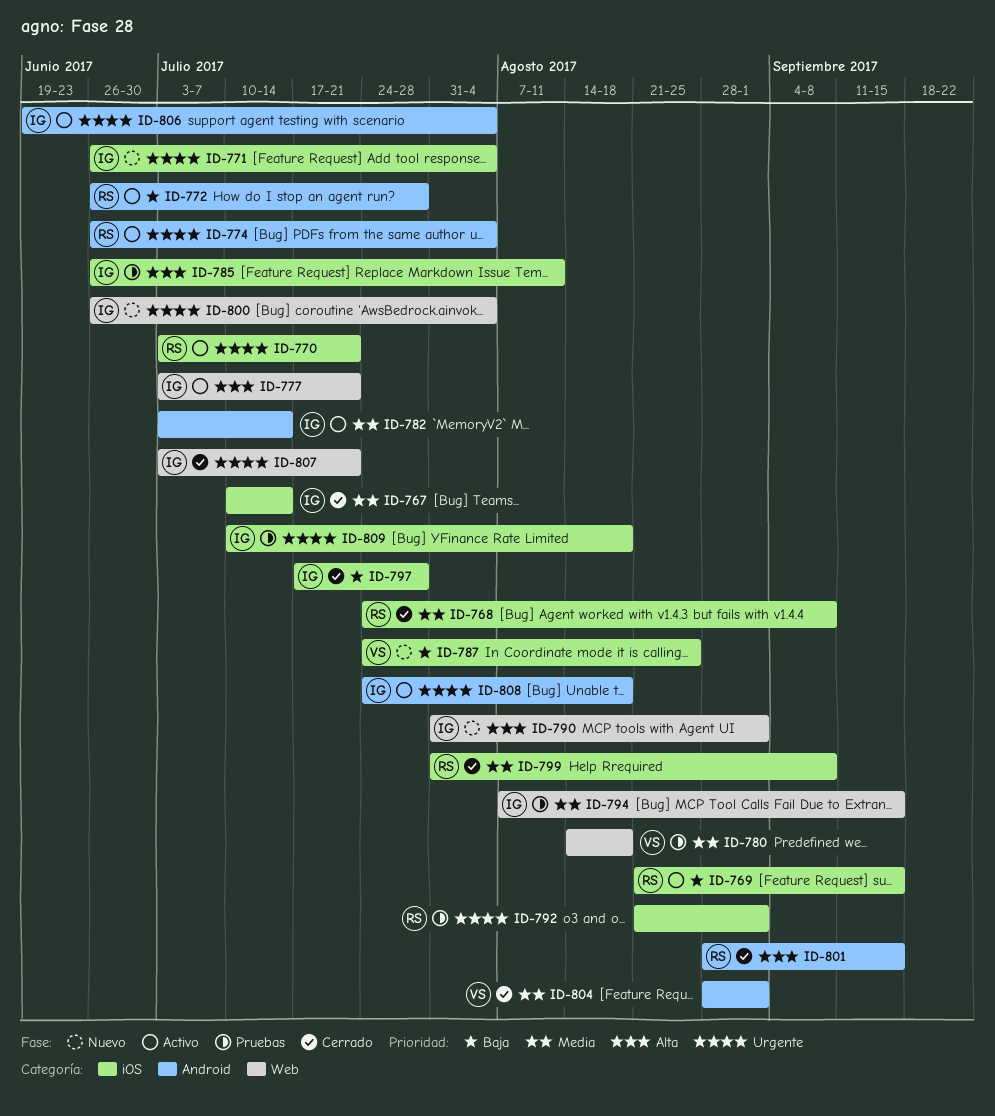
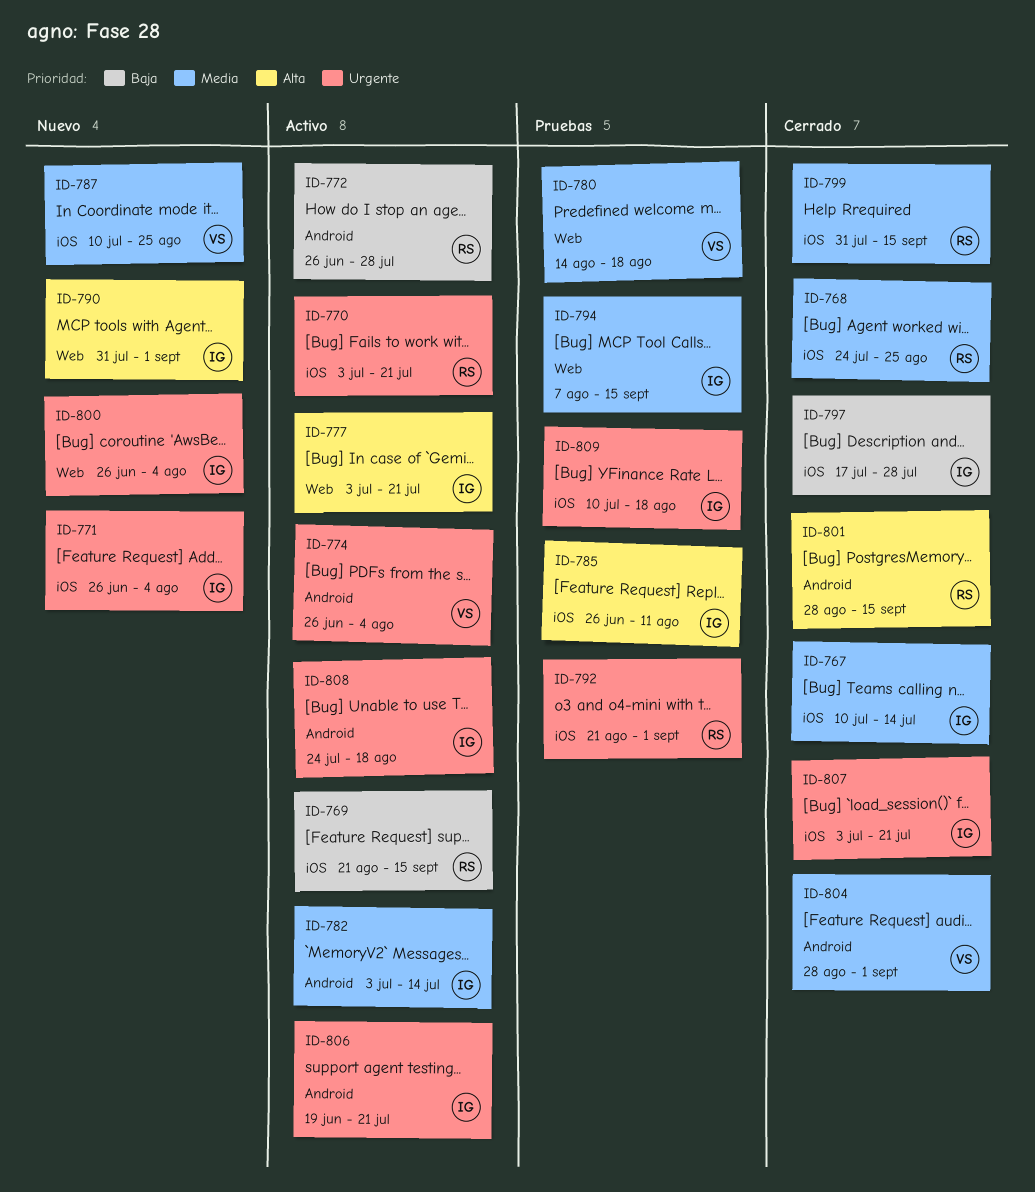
ID-768, due: Sep 8 -> Aug 25
ID-774, owner: RS -> VS
ID-787, priority: Baja -> Media
ID-787, start: Jul 24 -> Jul 10
ID-799, due: Sep 8 -> Sep 15
ID-806, due: Aug 4 -> Jul 21
ID-807, label: Web -> iOS

